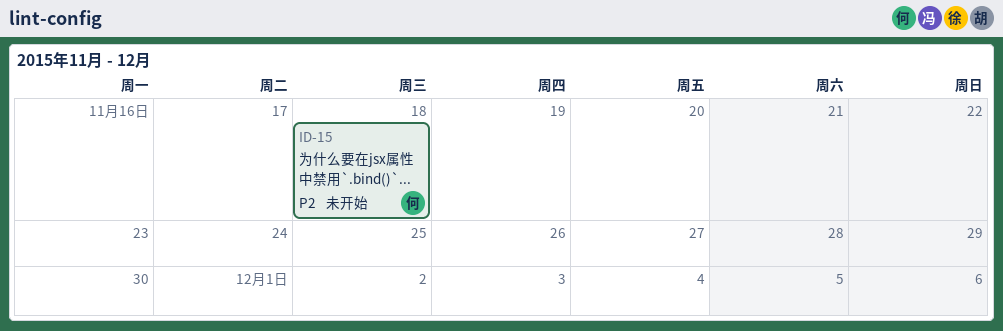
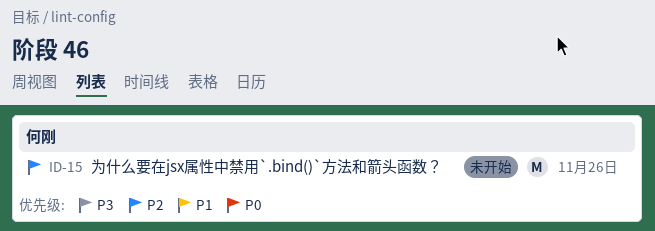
ID-15, due: Nov 18 -> Nov 26

